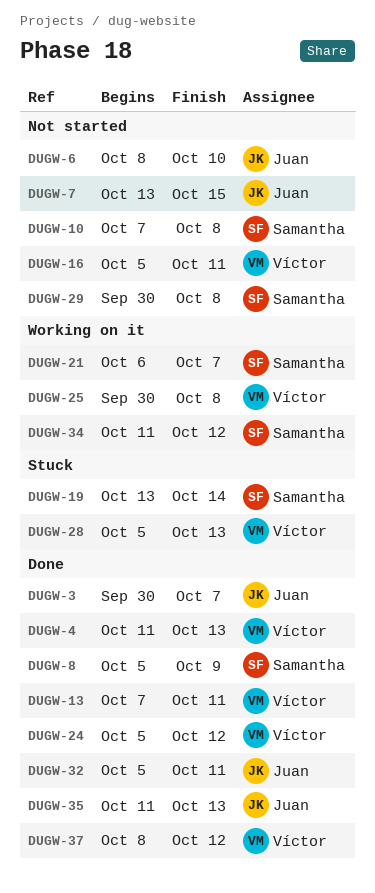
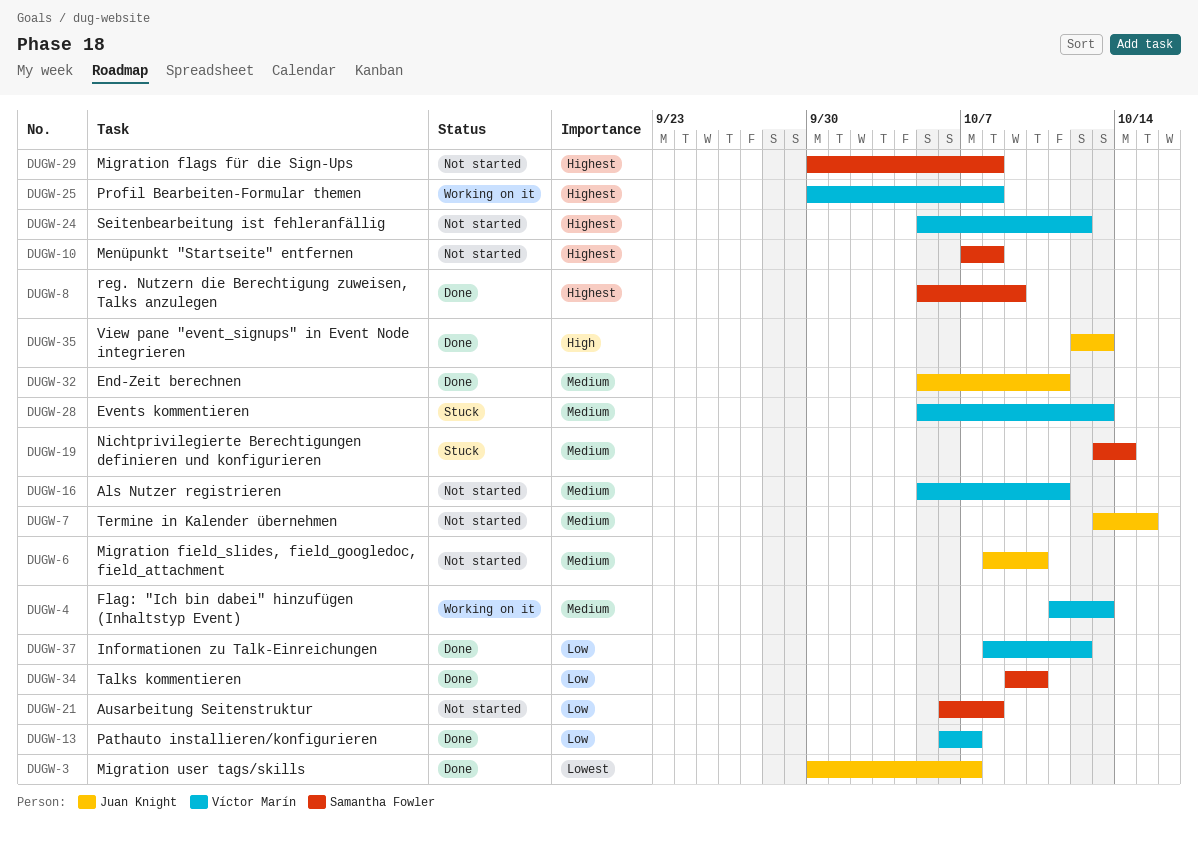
DUGW-4, status: Done -> Working on it
DUGW-13, start: Oct 7 -> Oct 6
DUGW-13, due: Oct 11 -> Oct 7
DUGW-21, status: Working on it -> Not started
DUGW-21, due: Oct 7 -> Oct 8
DUGW-24, status: Done -> Not started
DUGW-34, status: Working on it -> Done
DUGW-34, start: Oct 11 -> Oct 9
DUGW-34, due: Oct 12 -> Oct 10
DUGW-35, start: Oct 11 -> Oct 12

